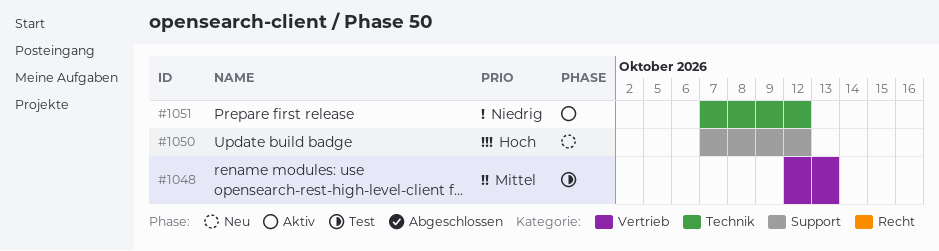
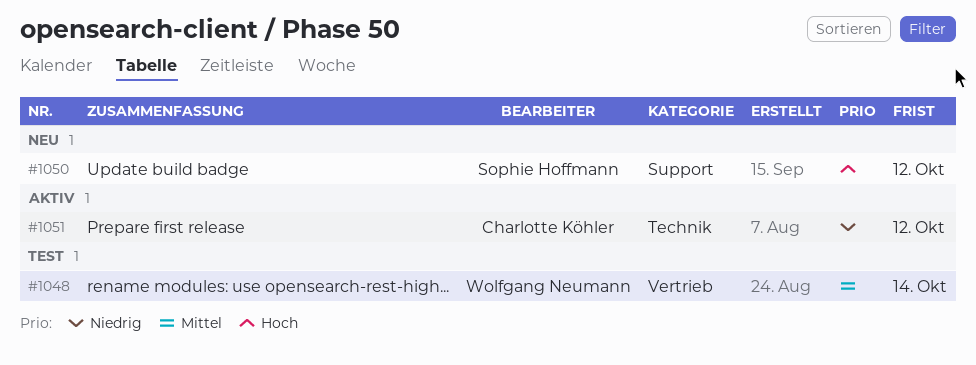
#1048, due: Oct 13 -> Oct 14

